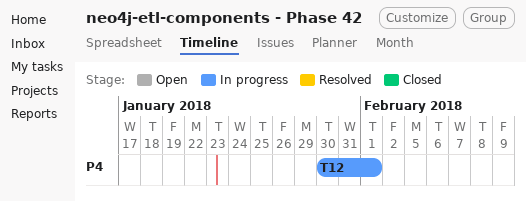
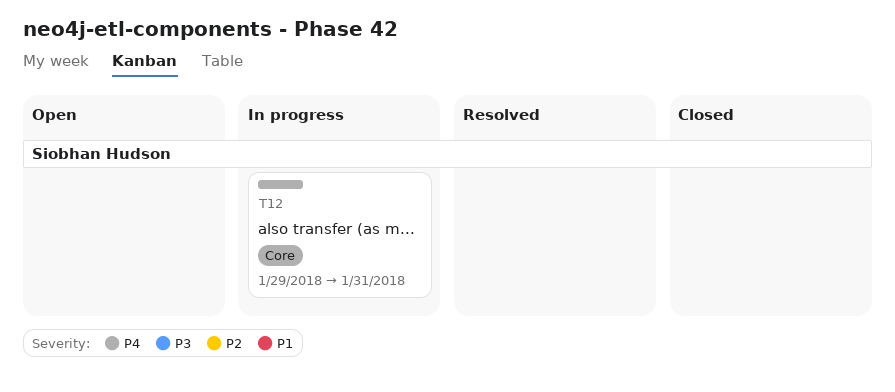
T12, start: Jan 30 -> Jan 29
T12, due: Feb 1 -> Jan 31

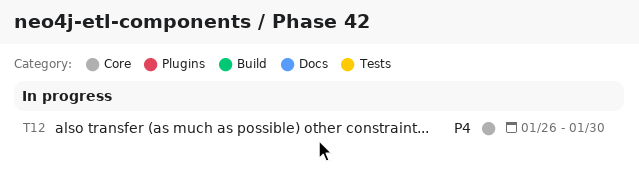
T12, start: Jan 29 -> Jan 26
T12, due: Jan 31 -> Jan 30

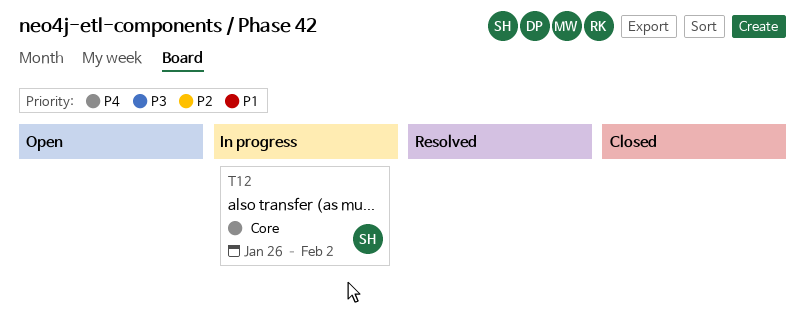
T12, due: Jan 30 -> Feb 2

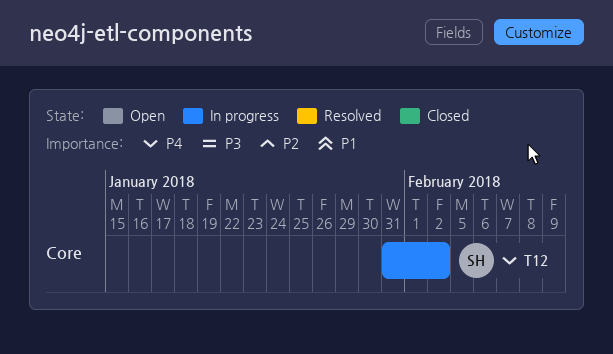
T12, start: Jan 26 -> Jan 31

